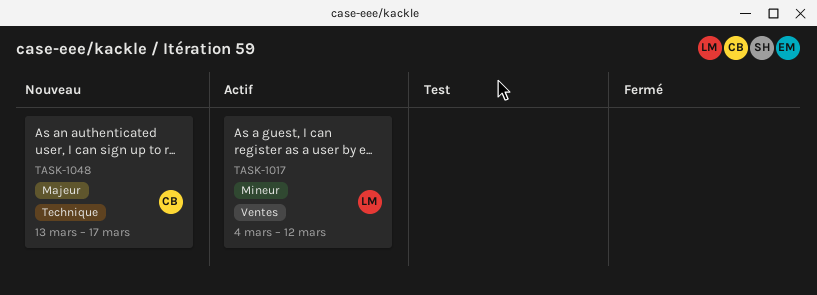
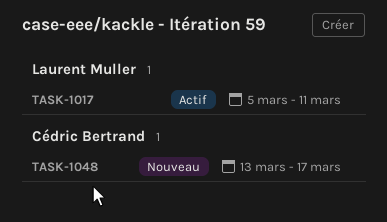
TASK-1017, start: Mar 4 -> Mar 5
TASK-1017, due: Mar 12 -> Mar 11

